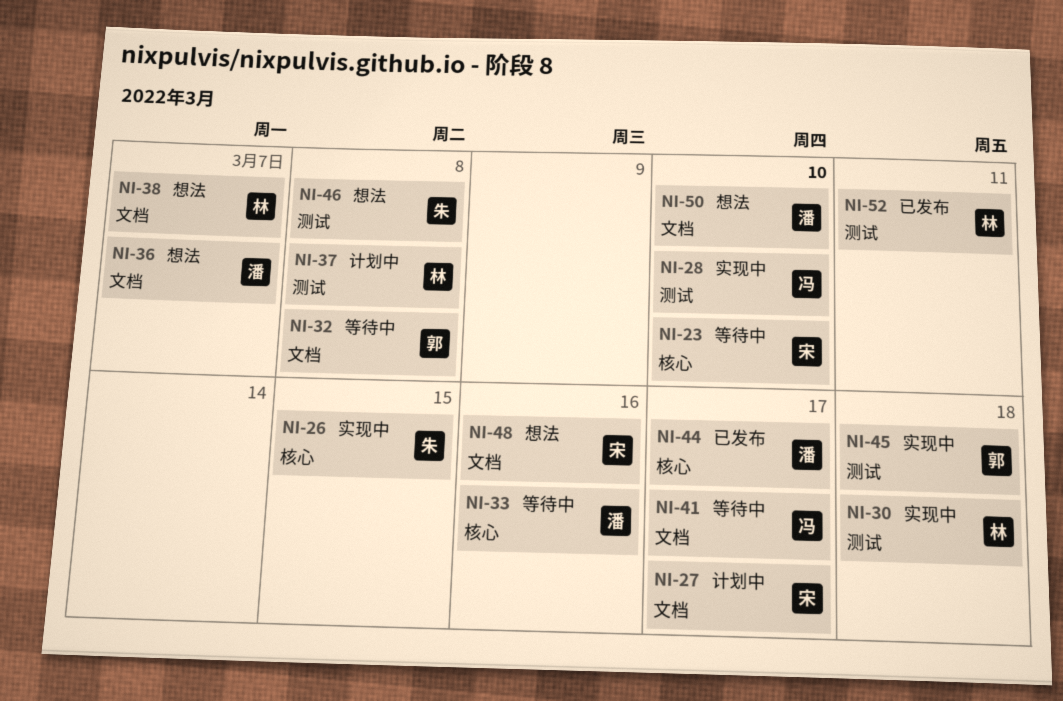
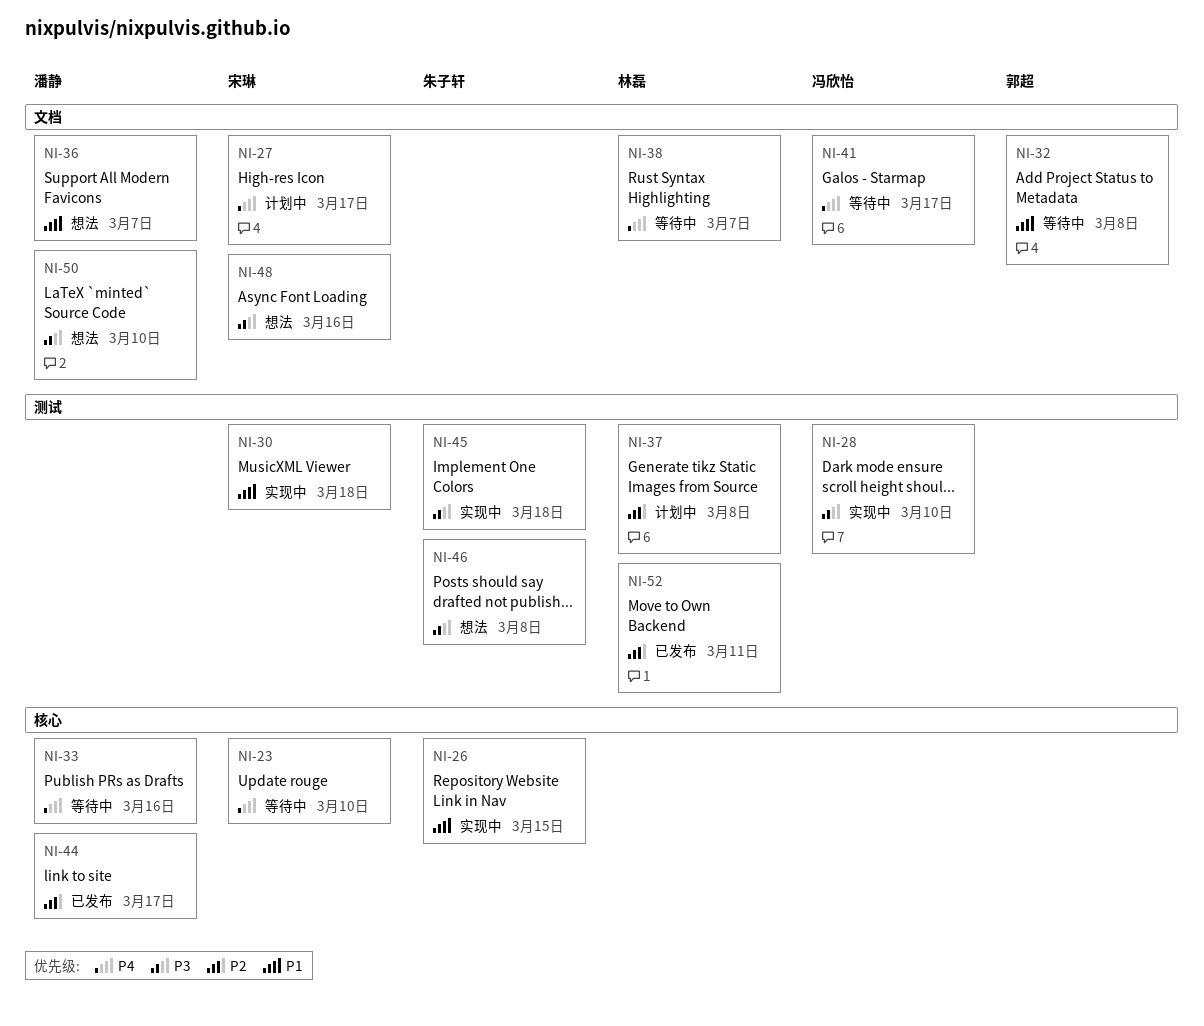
NI-30, owner: 林磊 -> 宋琳
NI-38, status: 想法 -> 等待中
NI-45, owner: 郭超 -> 朱子轩

